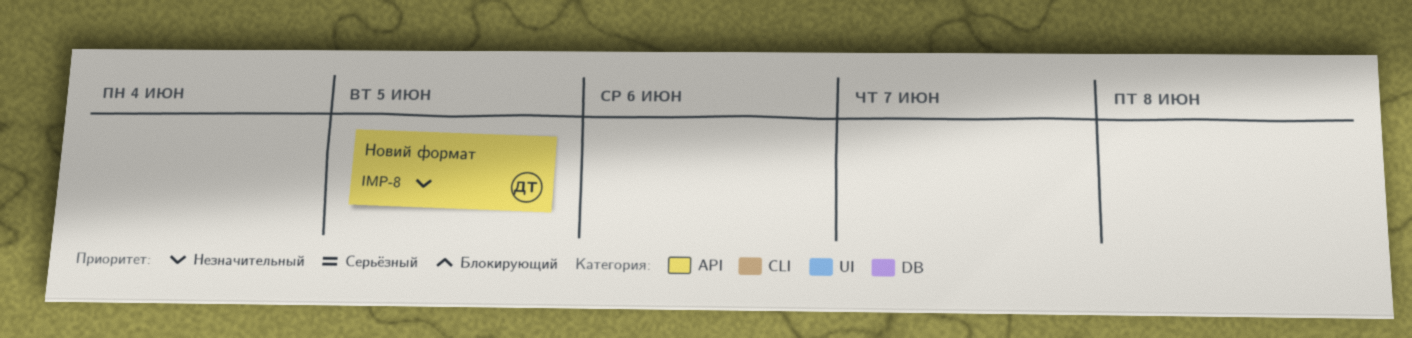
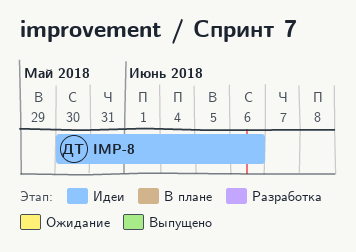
IMP-8, due: Jun 5 -> Jun 6

